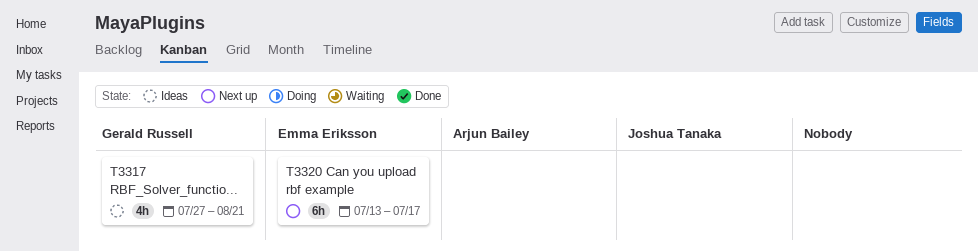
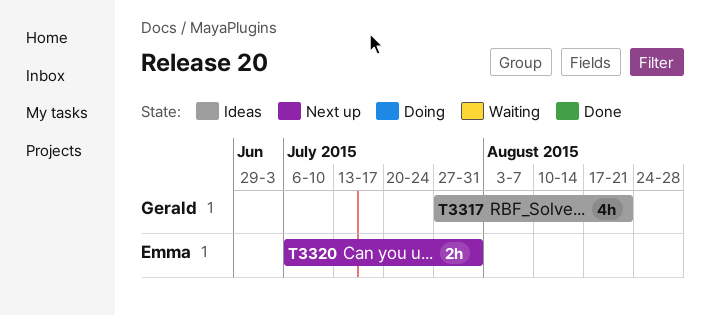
T3320, estimate: 6h -> 2h
T3320, start: Jul 13 -> Jul 6
T3320, due: Jul 17 -> Jul 31

